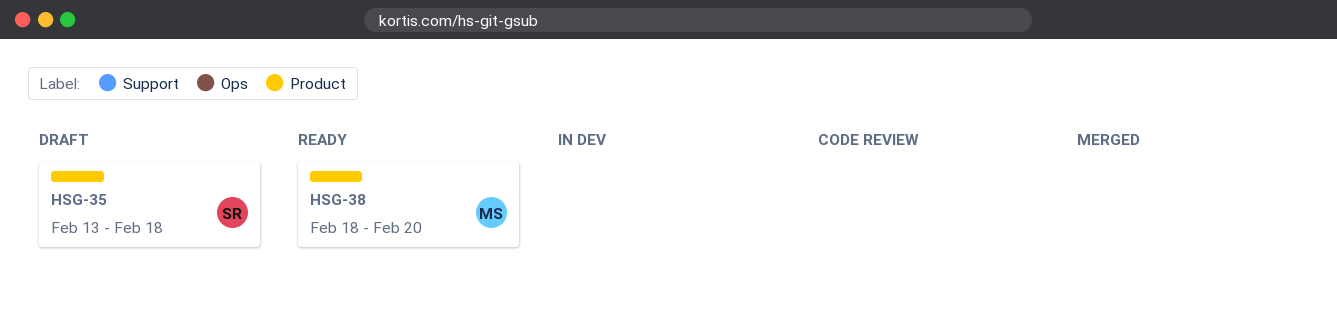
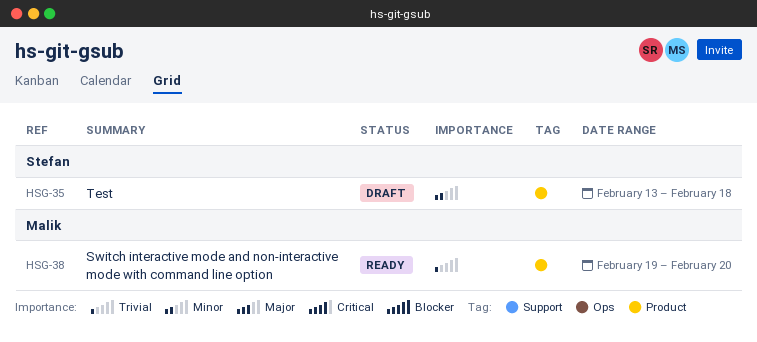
HSG-38, start: Feb 18 -> Feb 19

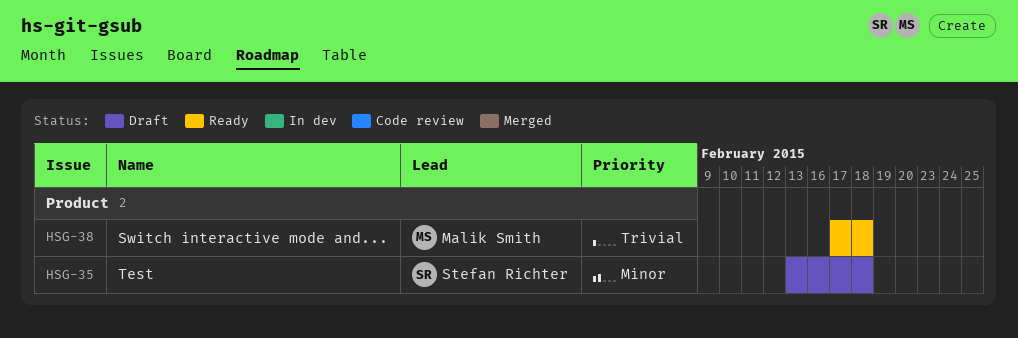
HSG-38, start: Feb 19 -> Feb 17
HSG-38, due: Feb 20 -> Feb 18

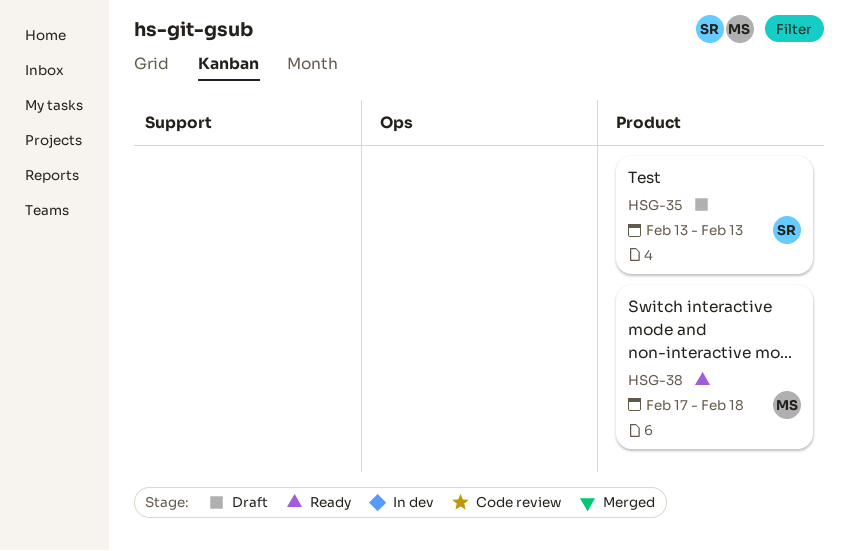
HSG-35, due: Feb 18 -> Feb 13

